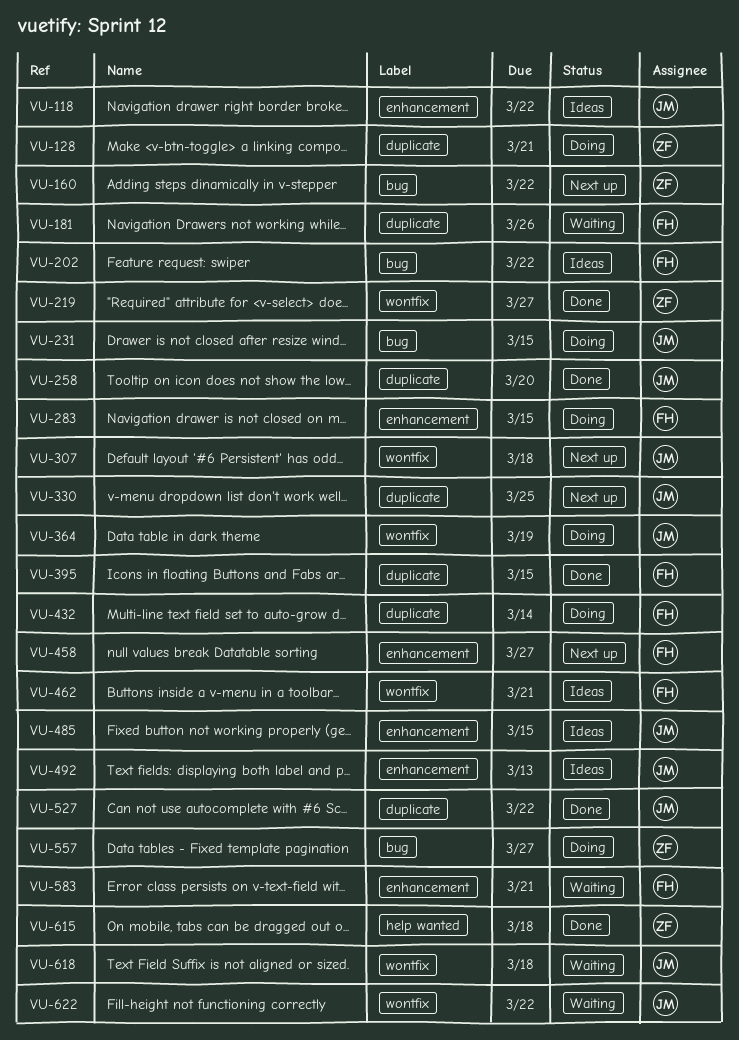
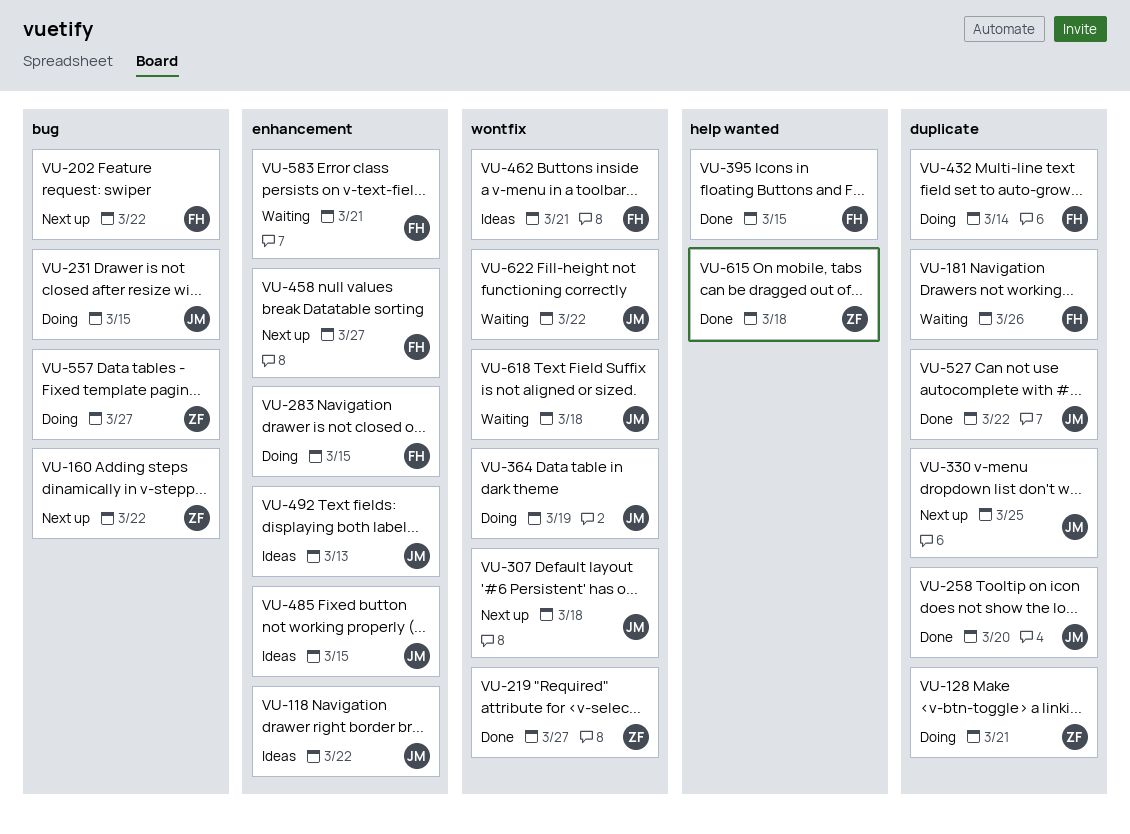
VU-202, status: Ideas -> Next up
VU-395, label: duplicate -> help wanted

